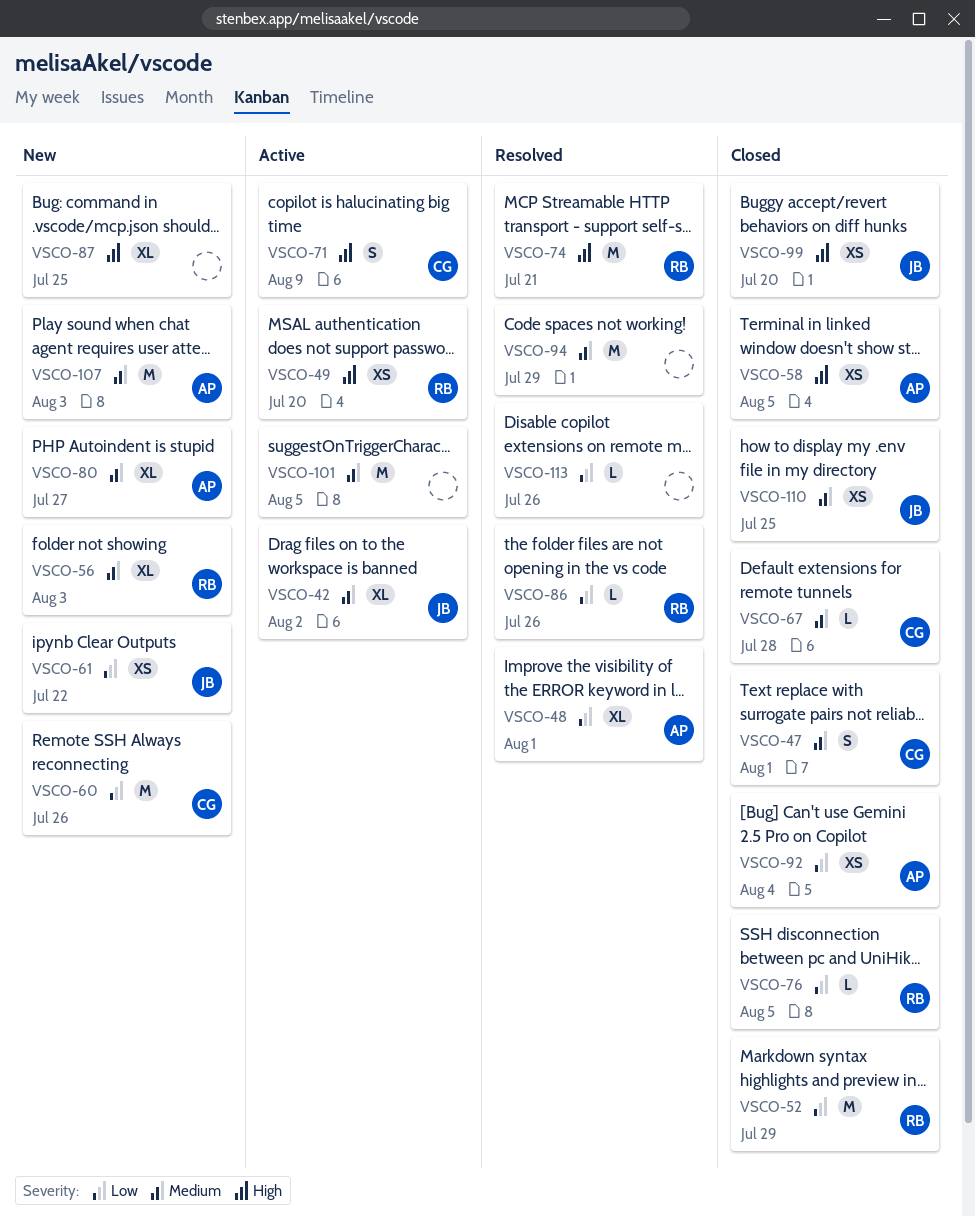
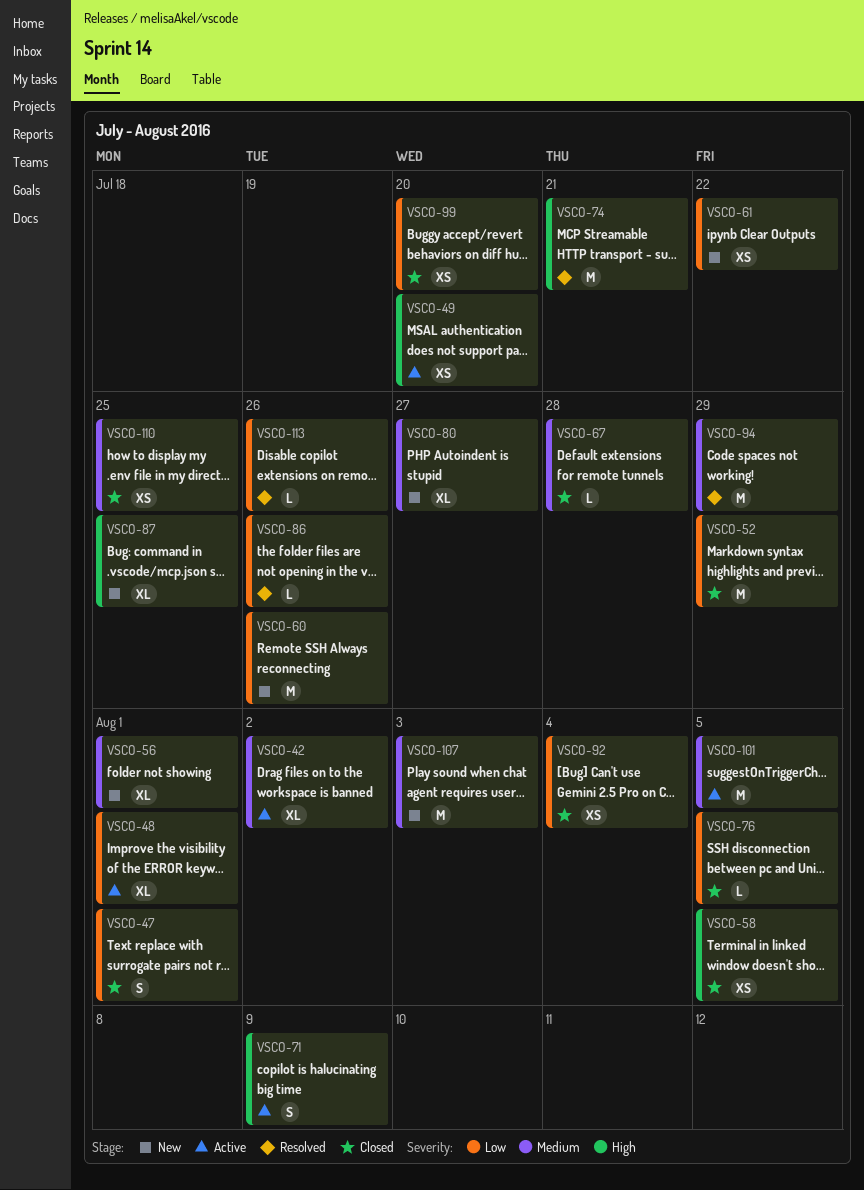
VSCO-47, priority: Medium -> Low
VSCO-48, status: Resolved -> Active
VSCO-56, due: Aug 3 -> Aug 1
VSCO-99, priority: High -> Low

